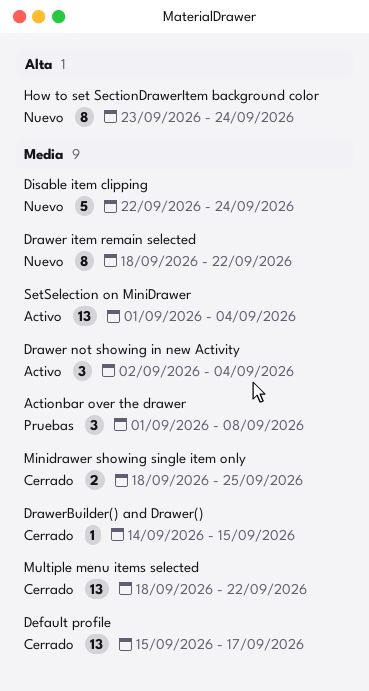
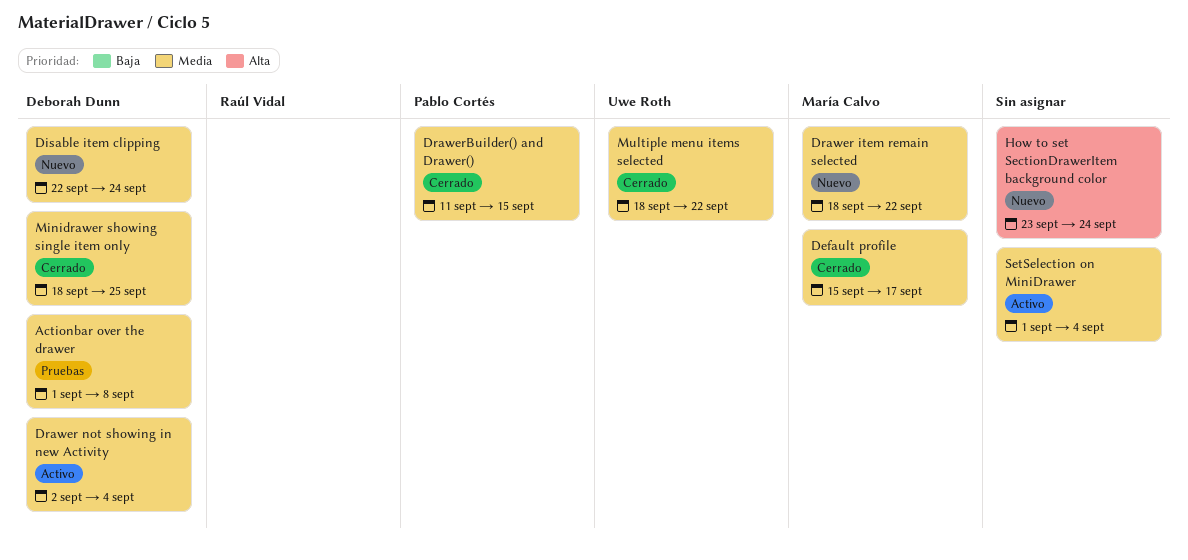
DrawerBuilder() and Drawer(), start: Sep 14 -> Sep 11

